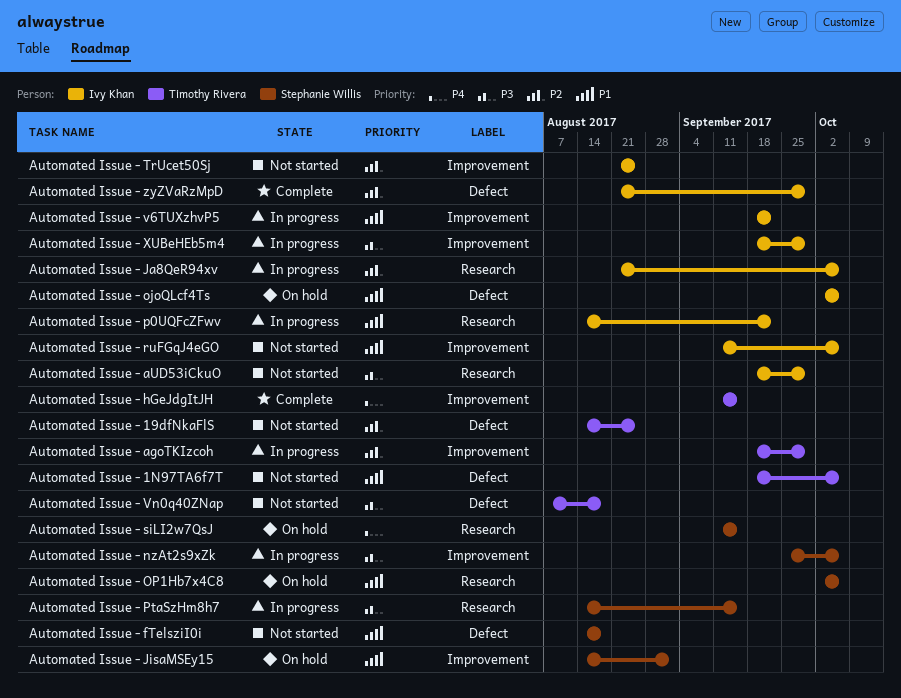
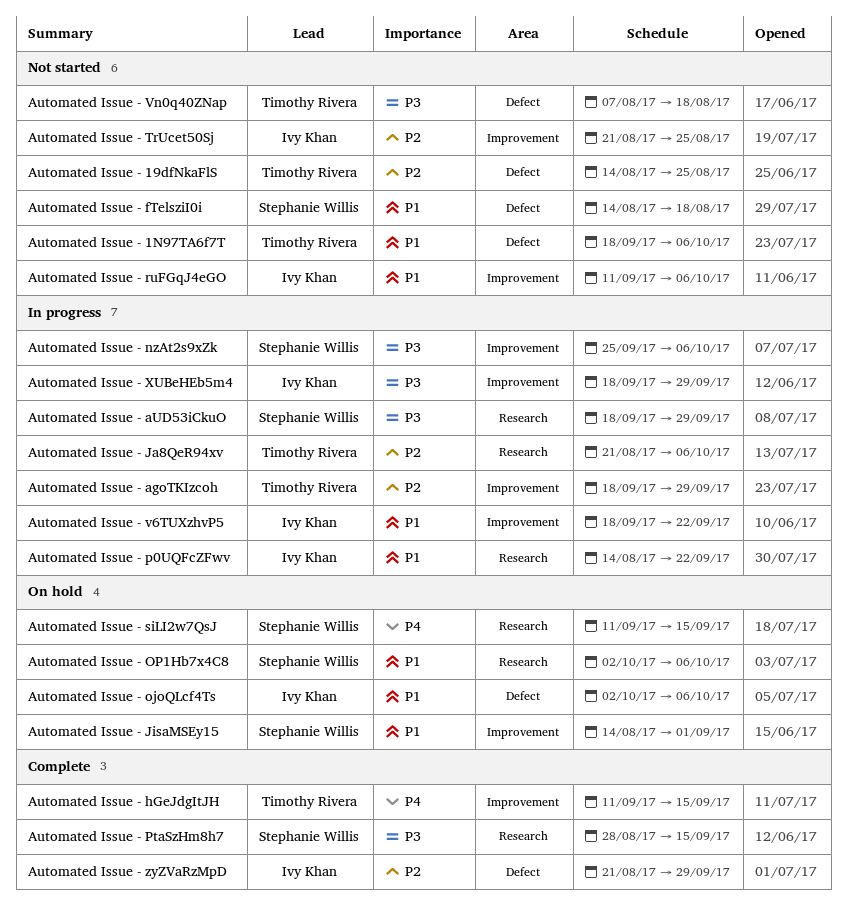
Automated Issue - aUD53iCkuO, status: Not started -> In progress
Automated Issue - aUD53iCkuO, owner: Ivy Khan -> Stephanie Willis
Automated Issue - Ja8QeR94xv, owner: Ivy Khan -> Timothy Rivera
Automated Issue - PtaSzHm8h7, status: In progress -> Complete
Automated Issue - PtaSzHm8h7, start: Aug 14 -> Aug 28

